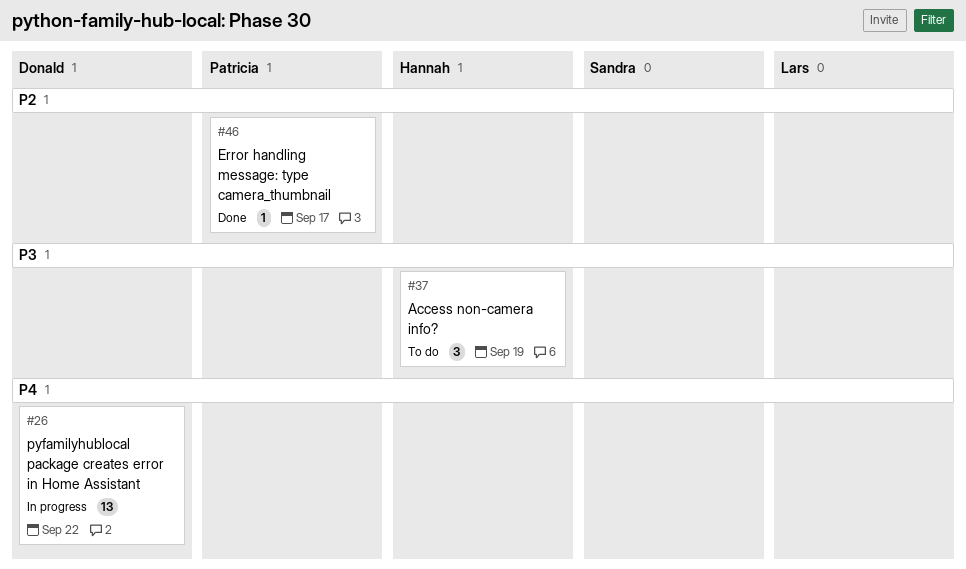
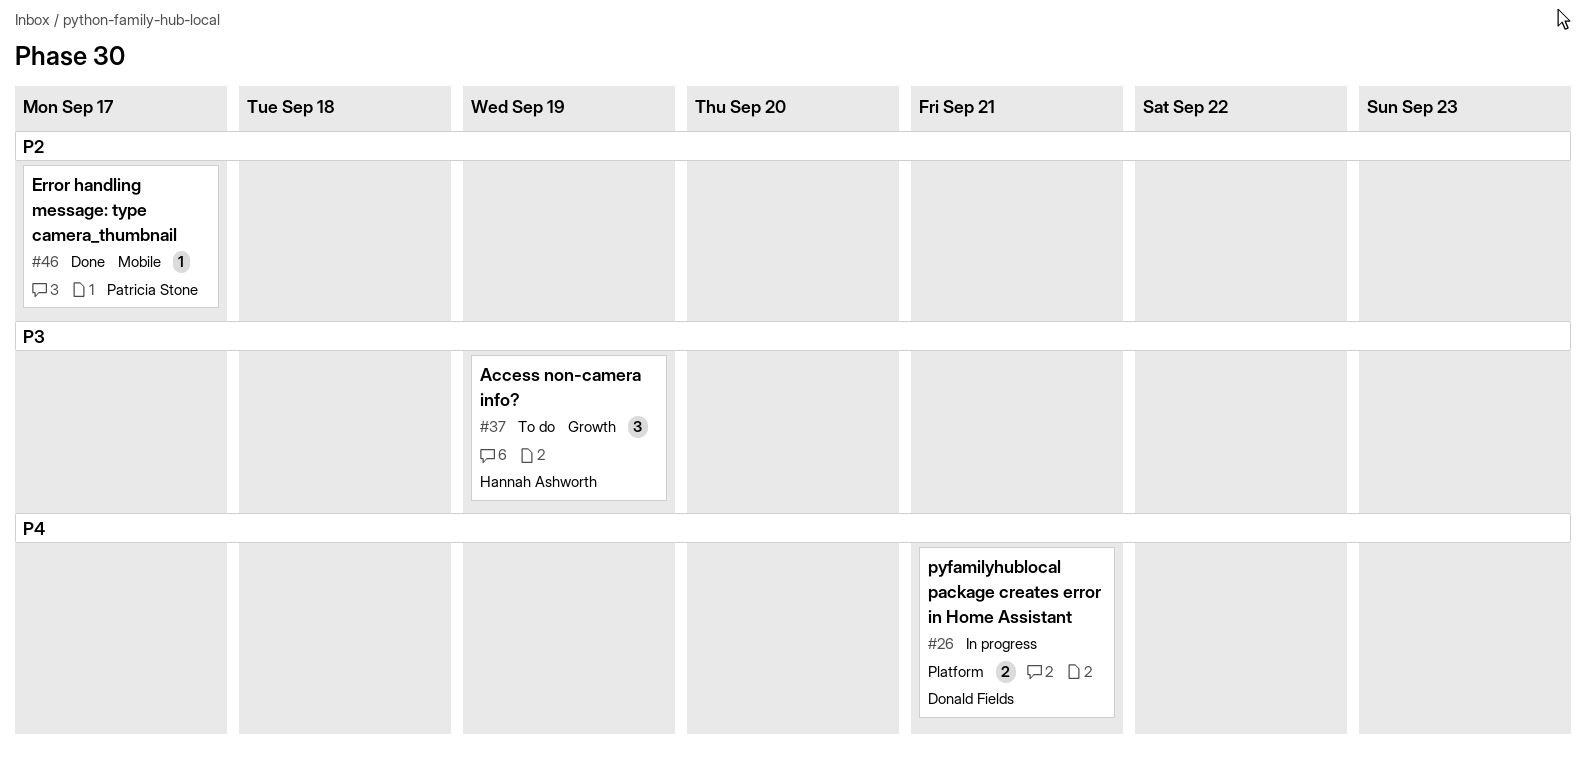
#26, estimate: 13 -> 2
#26, due: Sep 22 -> Sep 21

